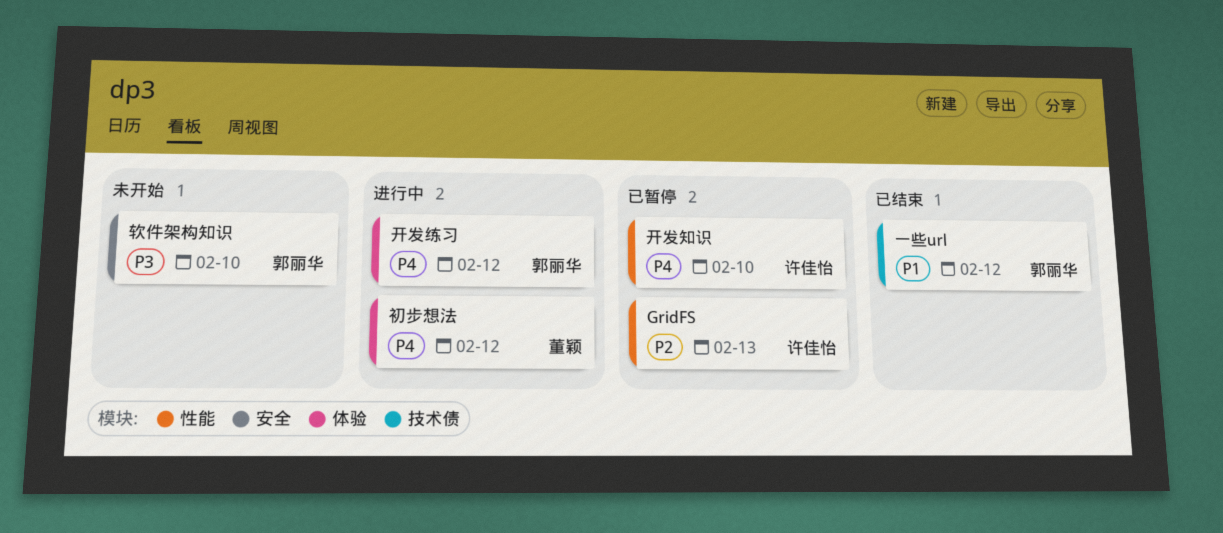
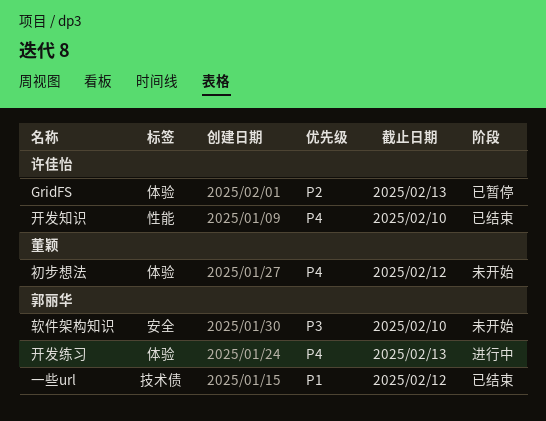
GridFS, label: 性能 -> 体验
初步想法, status: 进行中 -> 未开始
开发知识, status: 已暂停 -> 已结束
开发练习, due: Feb 12 -> Feb 13

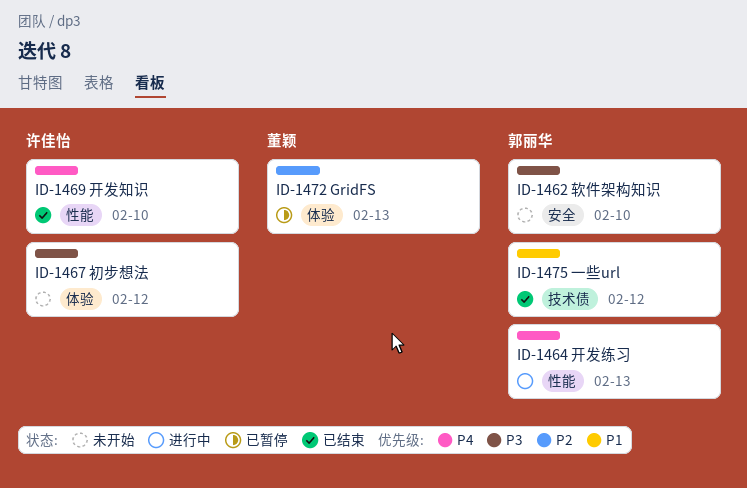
GridFS, owner: 许佳怡 -> 董颖
初步想法, owner: 董颖 -> 许佳怡
初步想法, priority: P4 -> P3
开发练习, label: 体验 -> 性能

